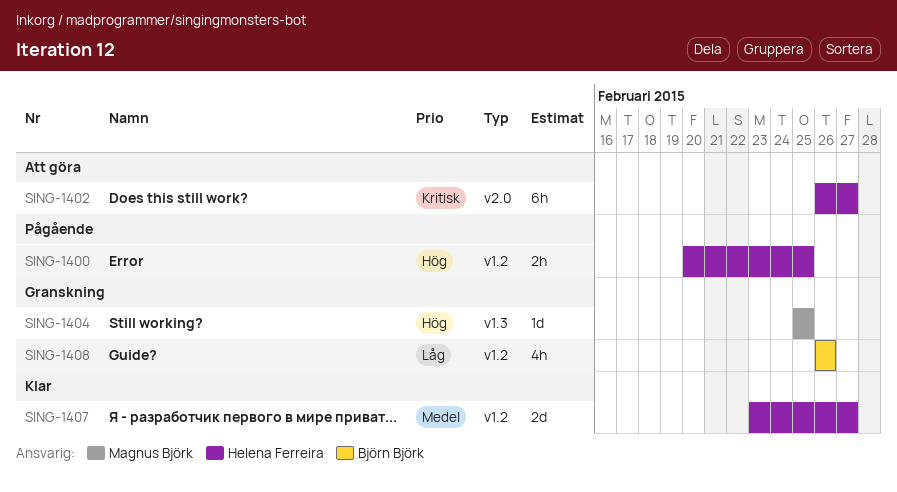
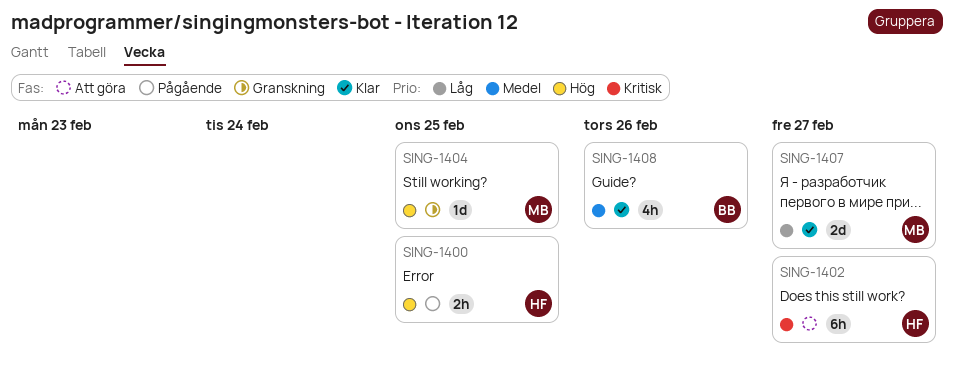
SING-1407, owner: Helena Ferreira -> Magnus Björk
SING-1407, priority: Medel -> Låg
SING-1408, status: Granskning -> Klar
SING-1408, priority: Låg -> Medel

